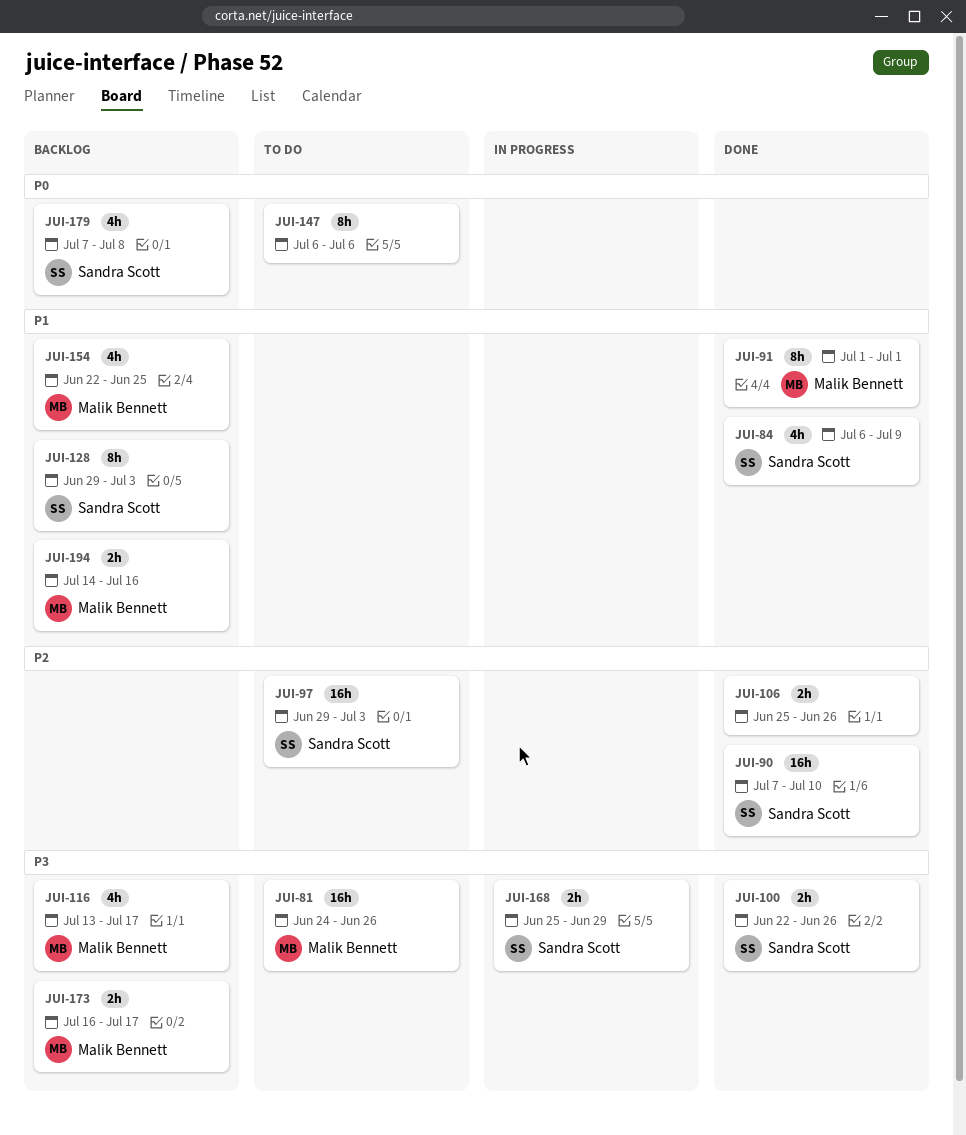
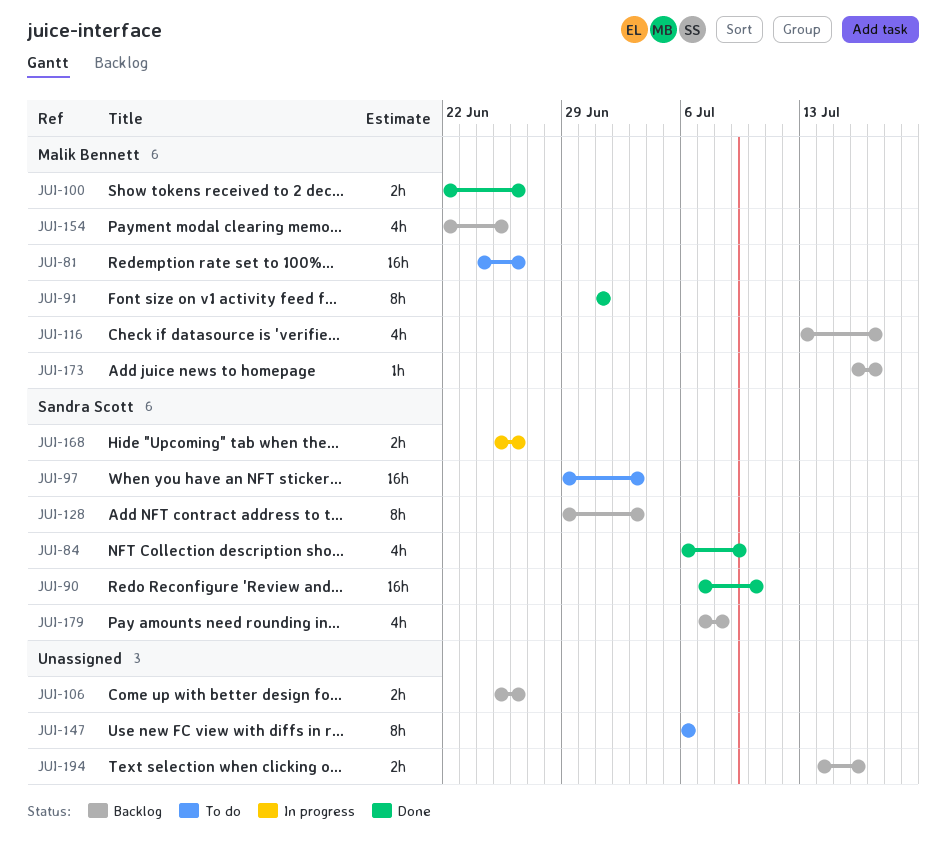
JUI-100, owner: Sandra Scott -> Malik Bennett
JUI-106, status: Done -> Backlog
JUI-168, due: Jun 29 -> Jun 26
JUI-173, estimate: 2h -> 1h
JUI-194, owner: Malik Bennett -> none

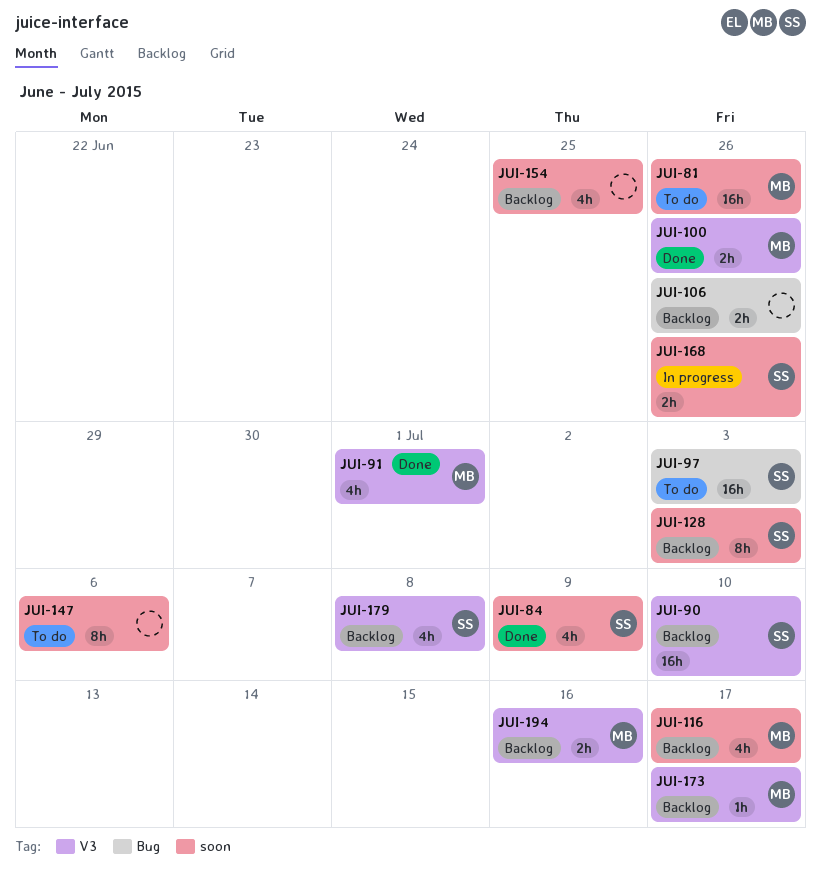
JUI-90, status: Done -> Backlog
JUI-91, estimate: 8h -> 4h
JUI-154, owner: Malik Bennett -> none
JUI-194, owner: none -> Malik Bennett

